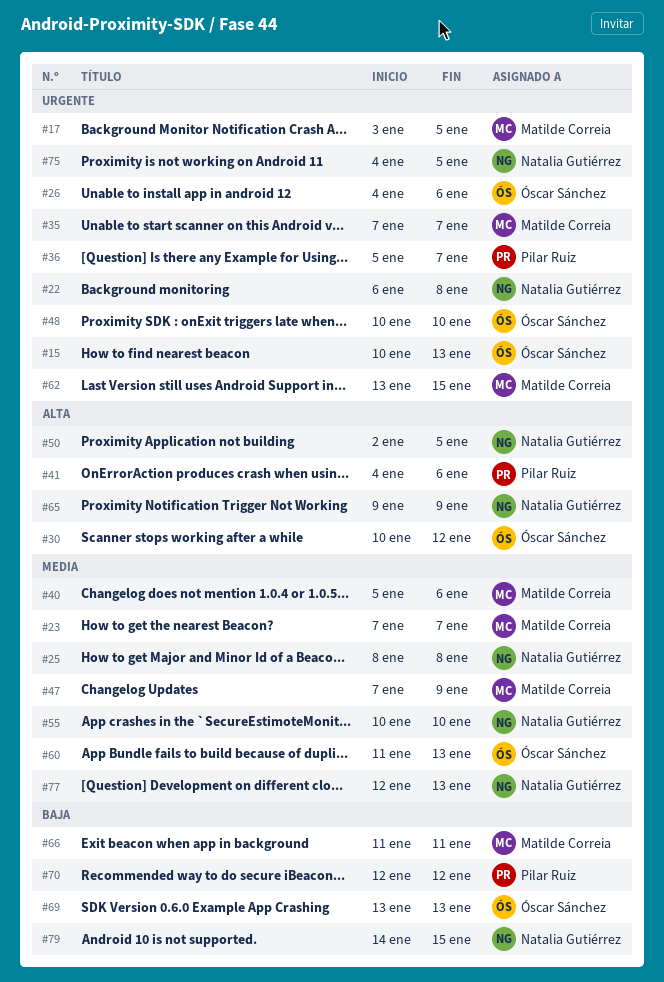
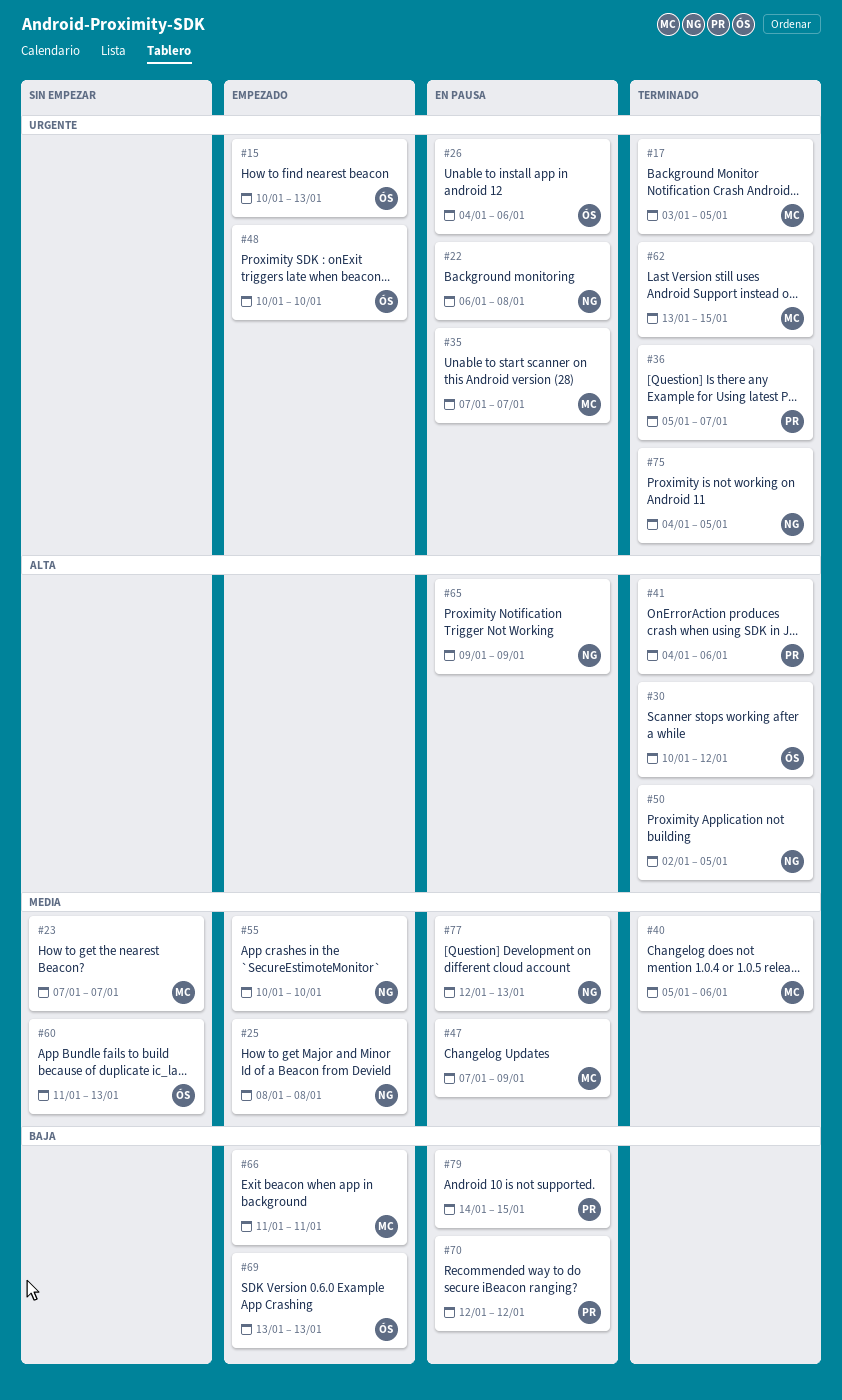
#79, owner: Natalia Gutiérrez -> Pilar Ruiz

